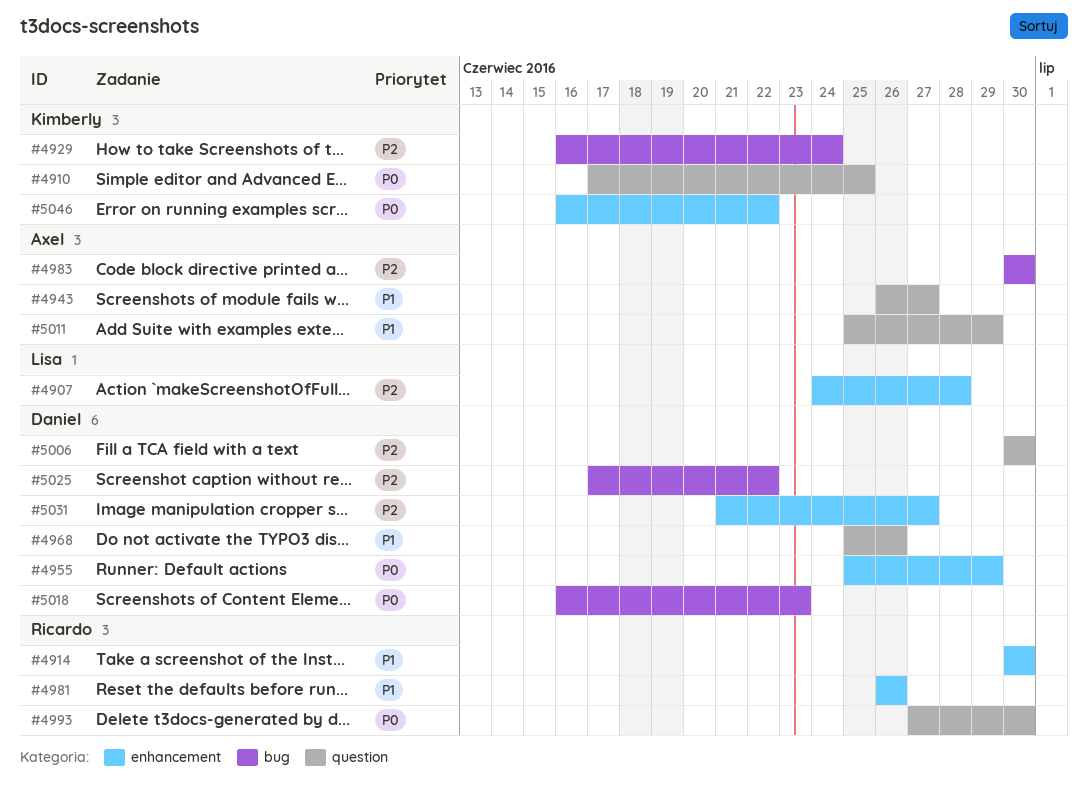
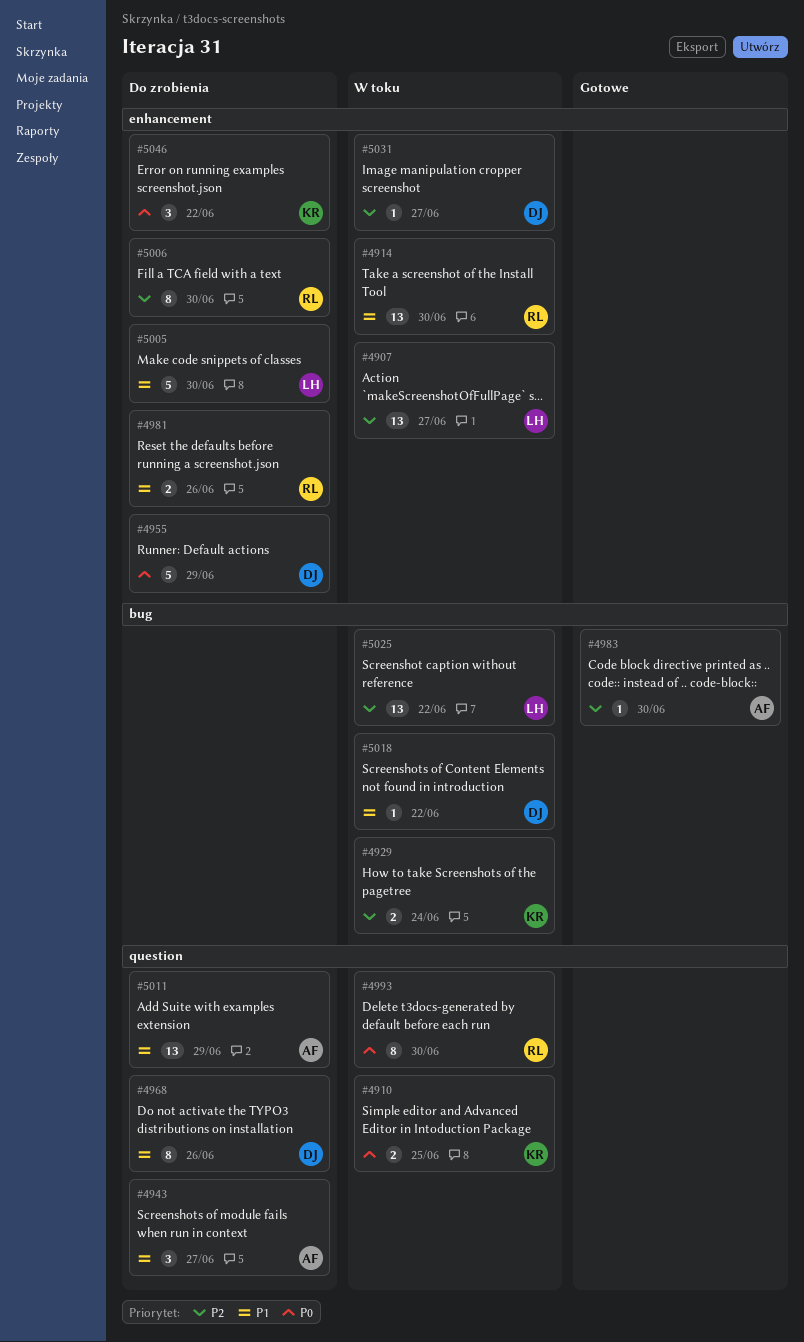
#4907, due: Jun 28 -> Jun 27
#5005: none -> present
#5006, owner: Daniel -> Ricardo
#5006, label: question -> enhancement
#5018, priority: P0 -> P1
#5018, due: Jun 23 -> Jun 22
#5025, owner: Daniel -> Lisa

